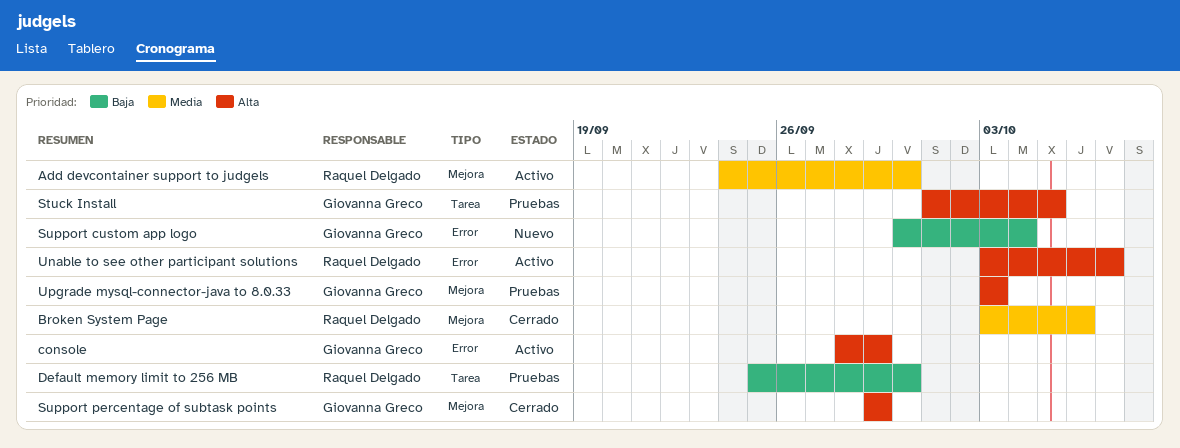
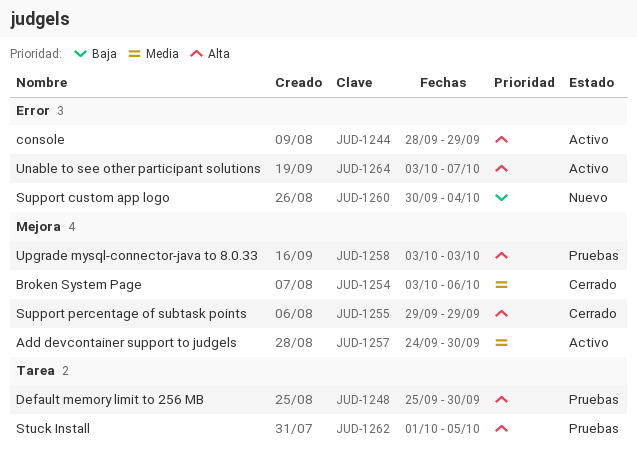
Default memory limit to 256 MB, priority: Baja -> Alta

